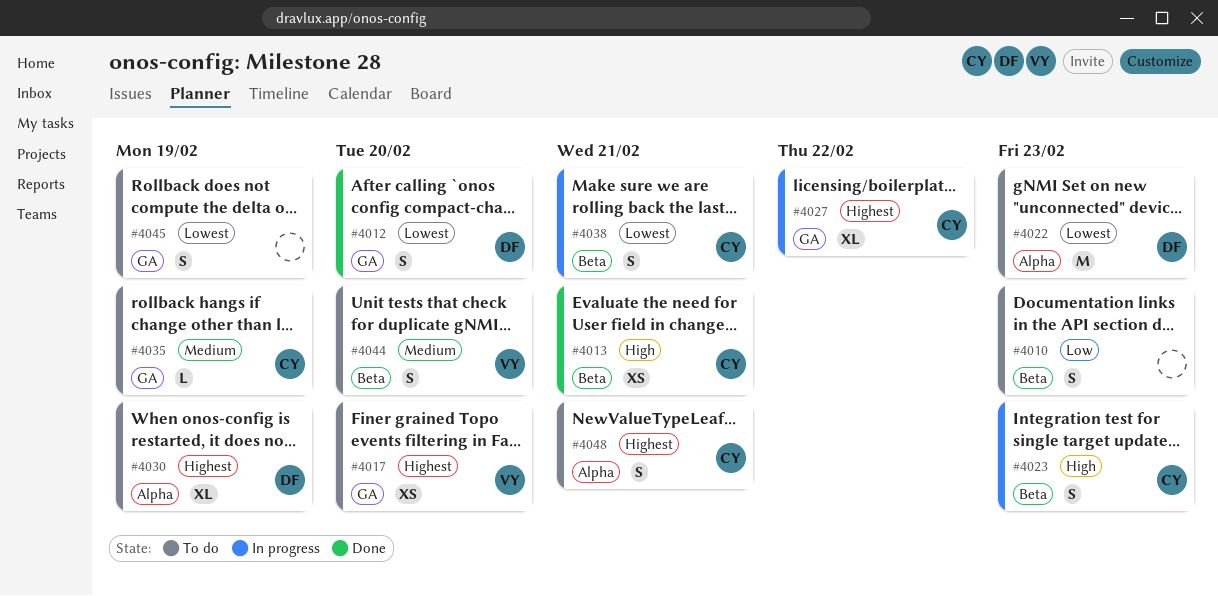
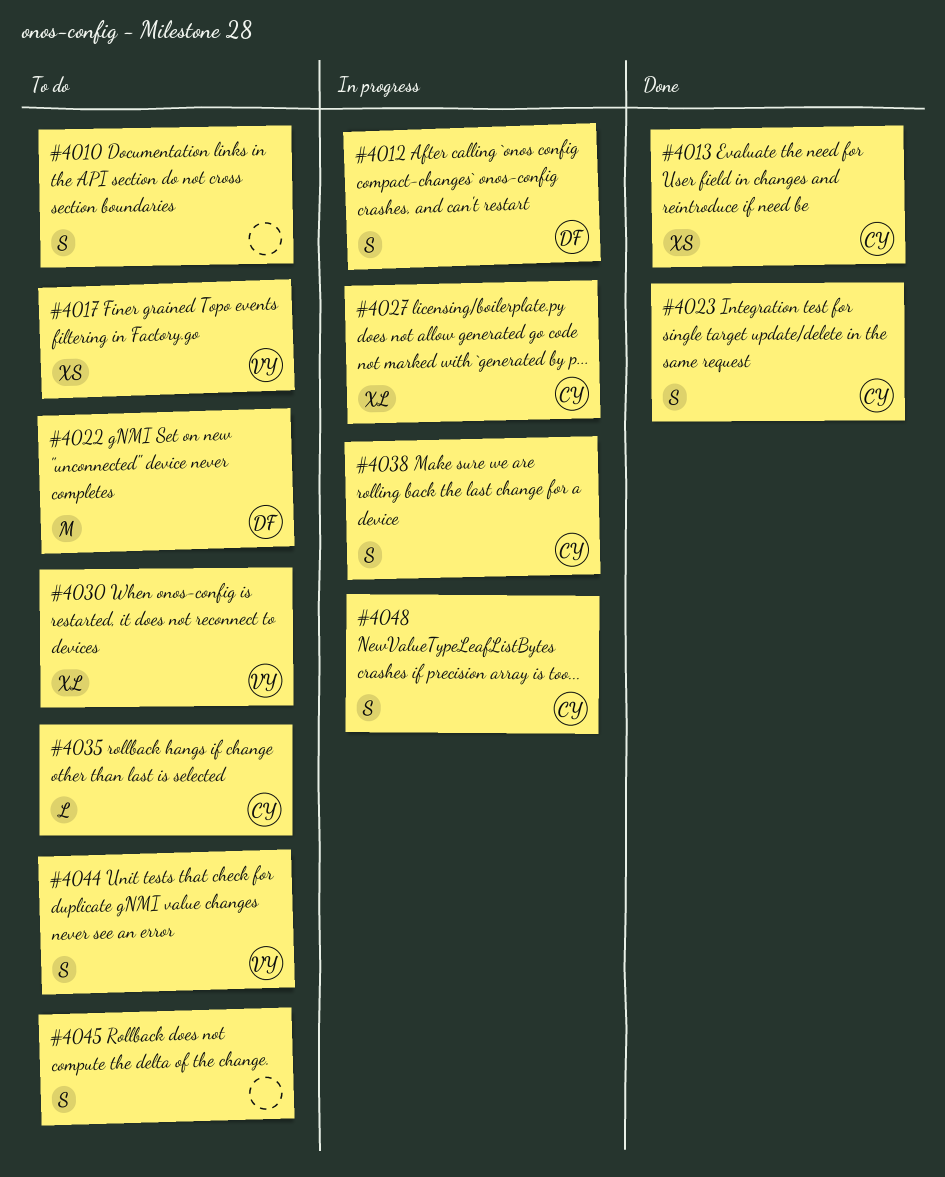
#4012, status: Done -> In progress
#4023, status: In progress -> Done
#4030, owner: DF -> VY
#4048, status: To do -> In progress

